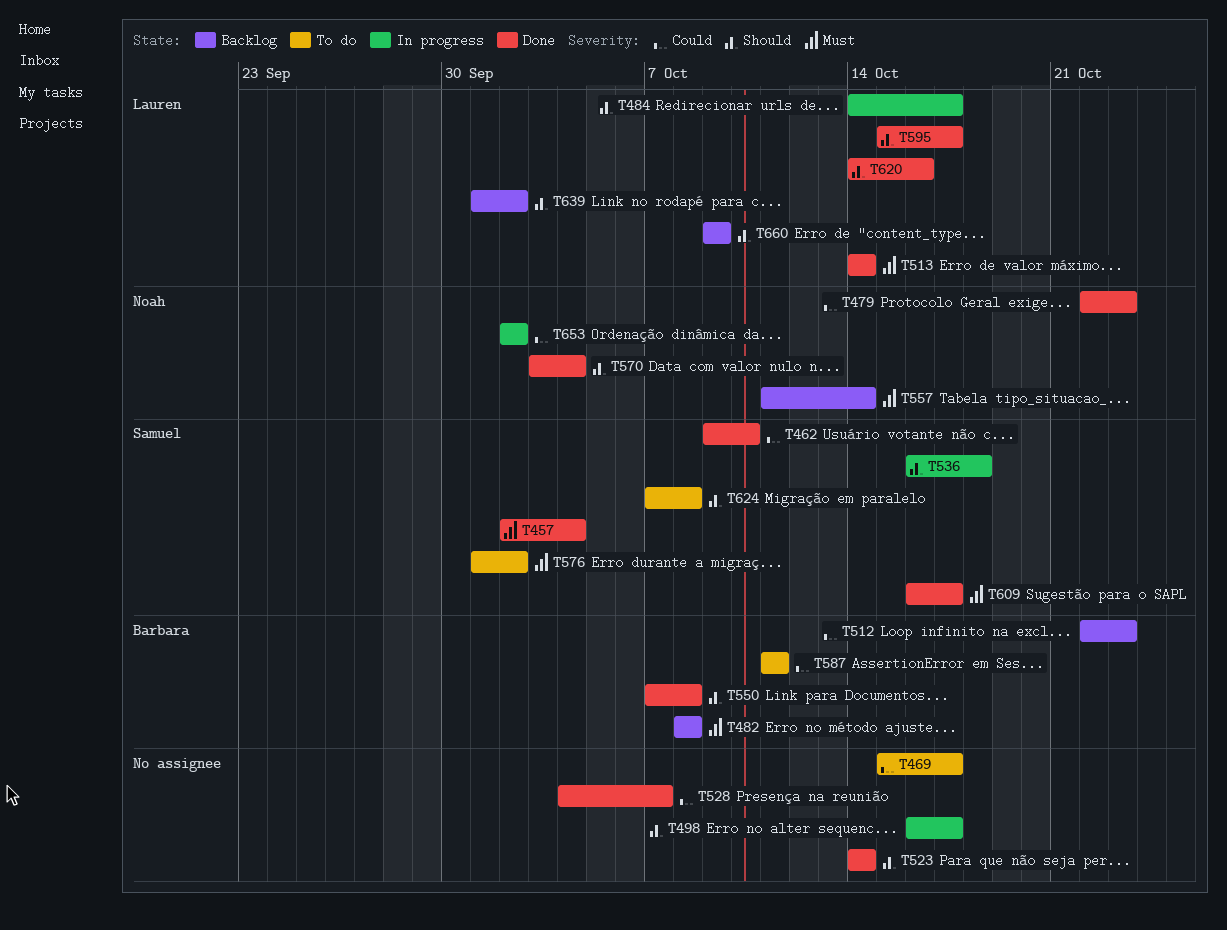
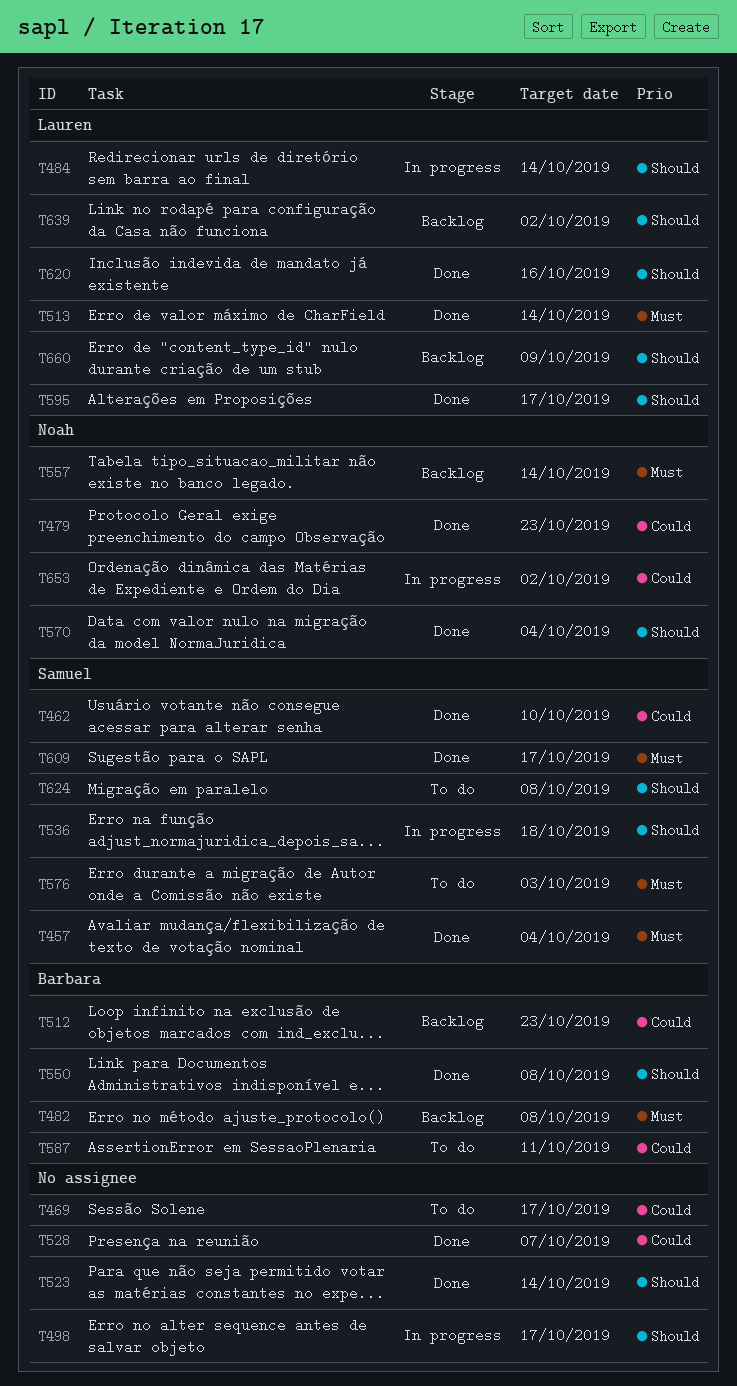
T484, due: Oct 17 -> Oct 14
T576, due: Oct 2 -> Oct 3

